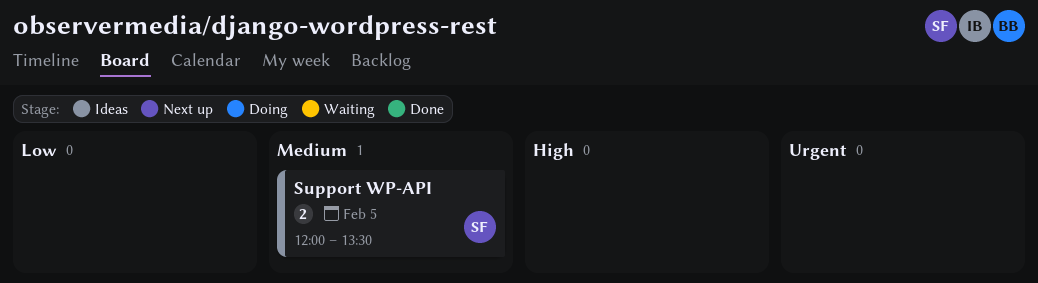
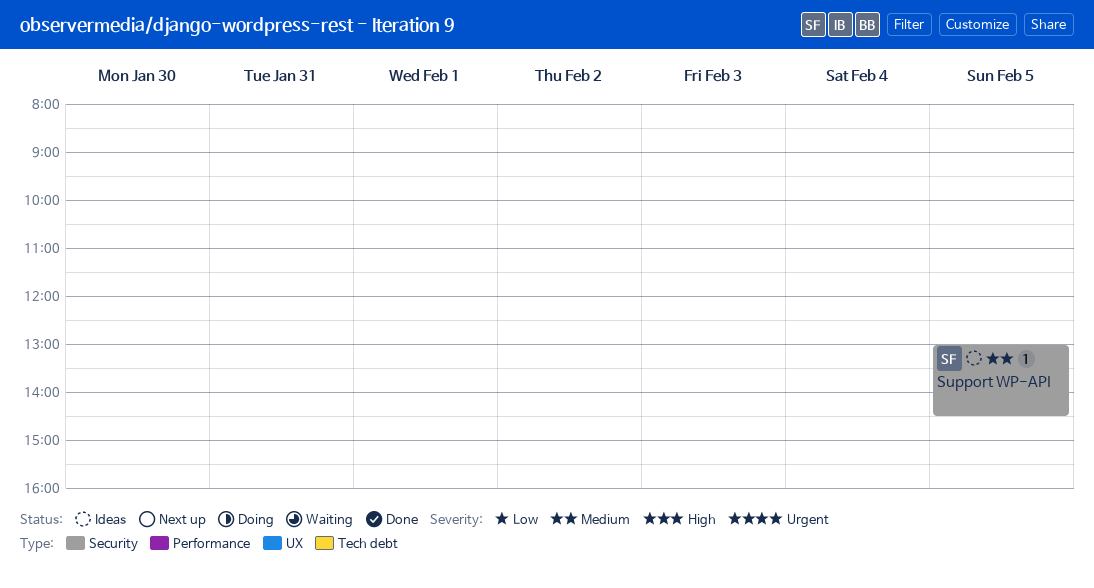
Support WP-API, estimate: 2 -> 1
Support WP-API, begins: 12:00 -> 13:00
Support WP-API, ends: 13:30 -> 14:30

